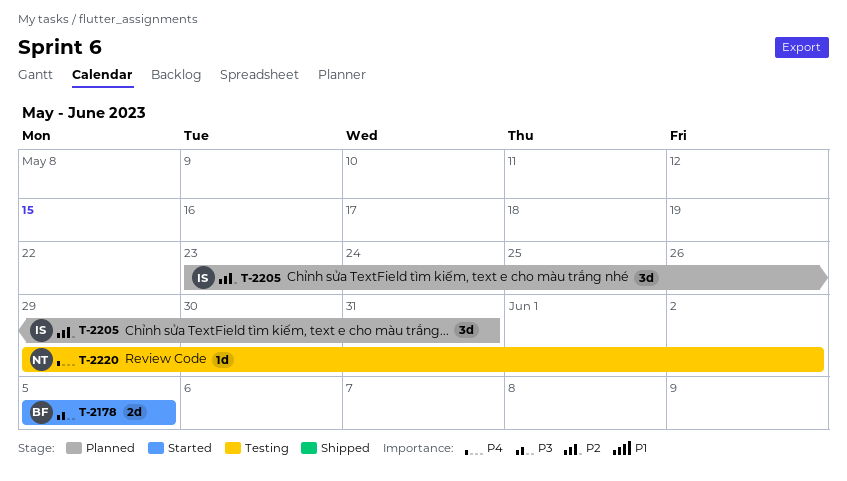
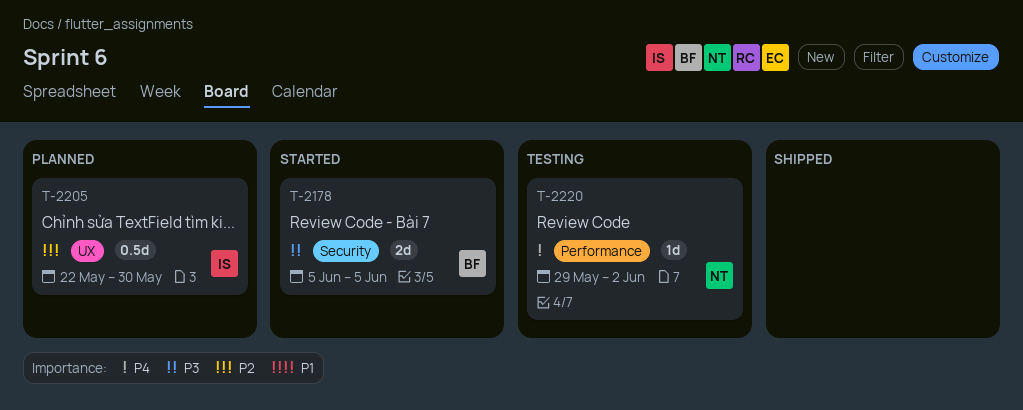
T-2205, estimate: 3d -> 0.5d
T-2205, start: May 23 -> May 22
T-2205, due: May 31 -> May 30

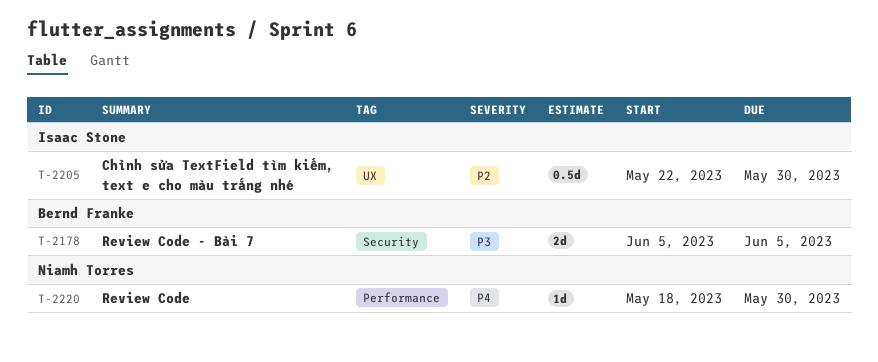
T-2220, start: May 29 -> May 18
T-2220, due: Jun 2 -> May 30

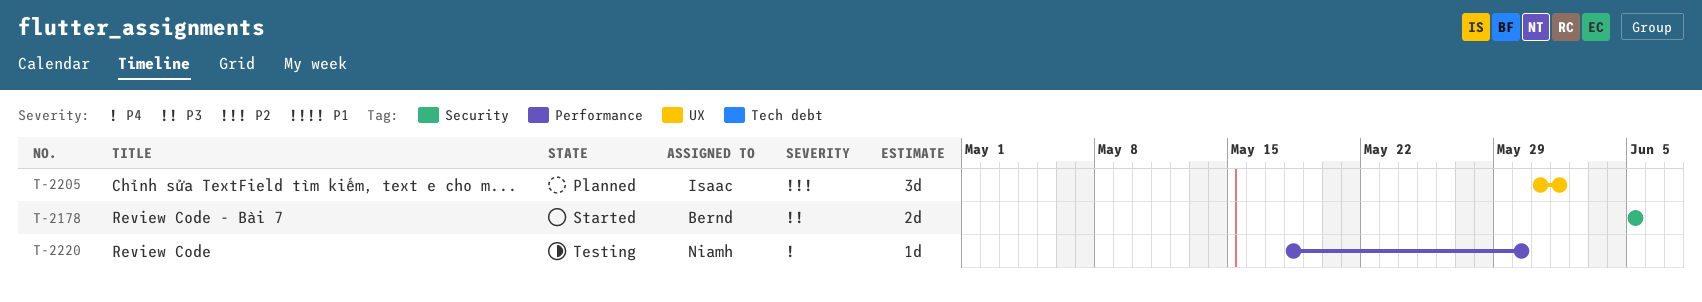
T-2205, estimate: 0.5d -> 3d
T-2205, start: May 22 -> May 31
T-2205, due: May 30 -> Jun 1

